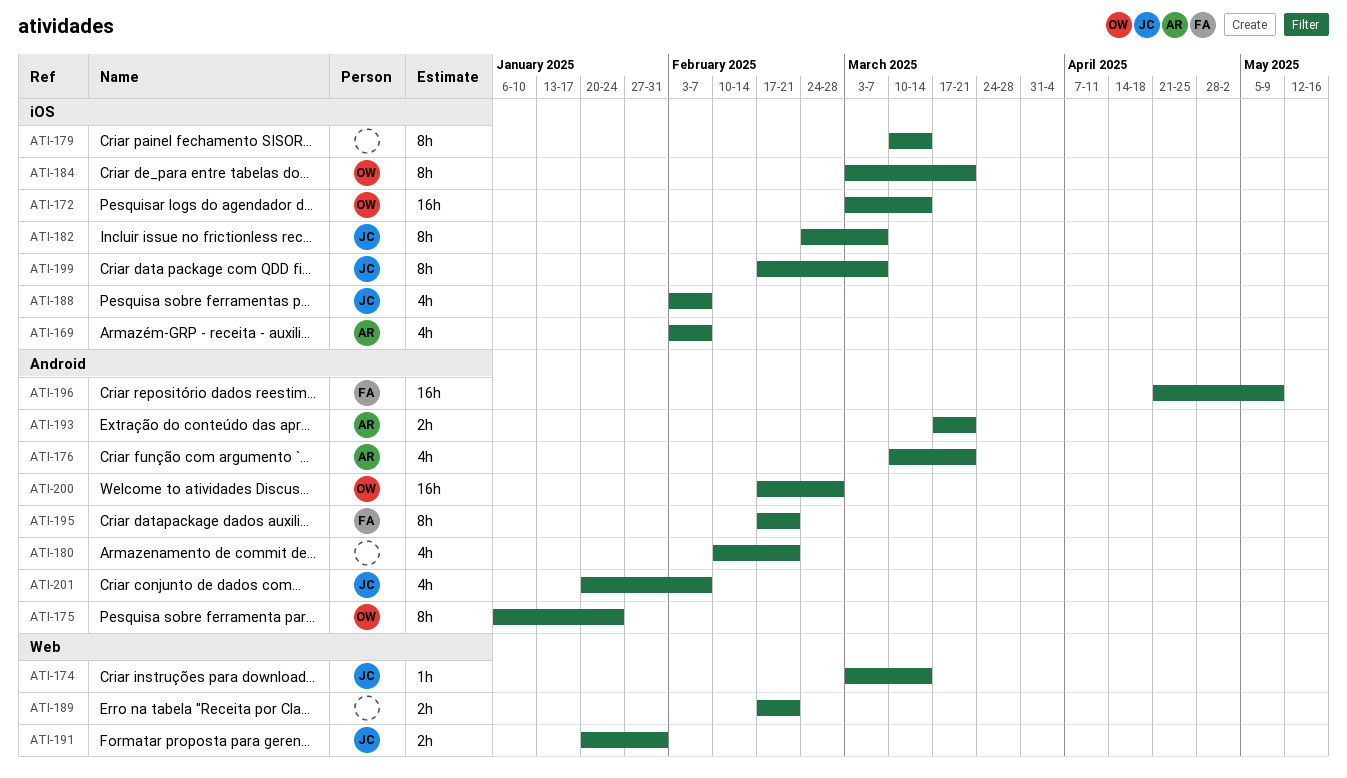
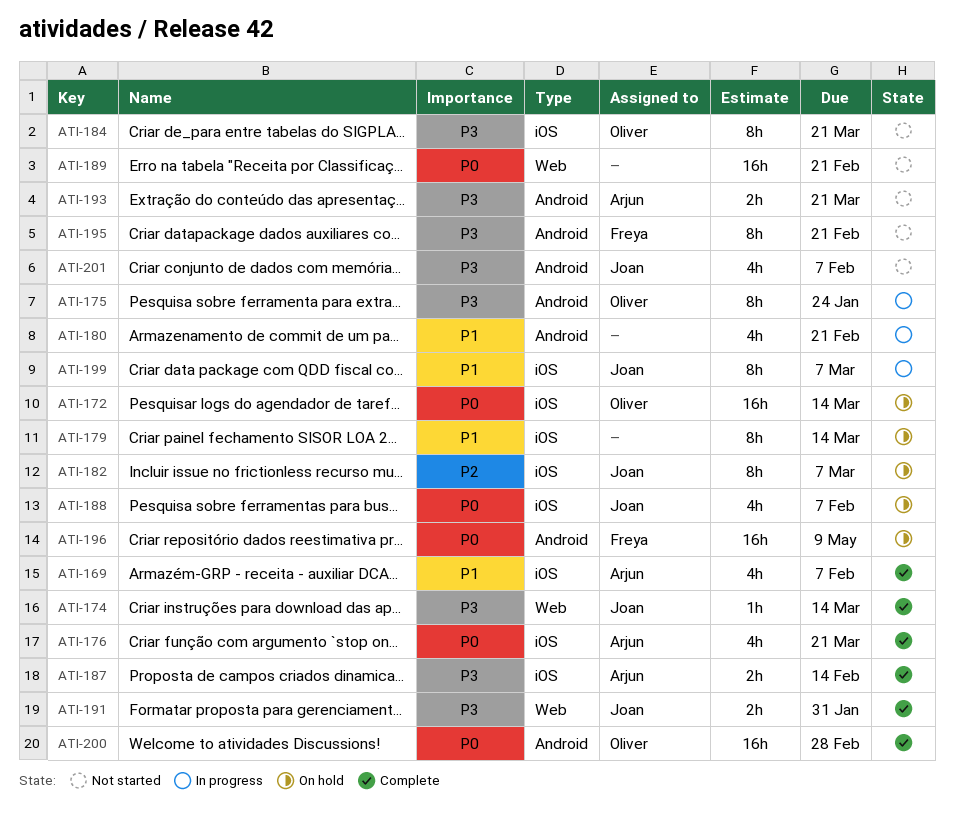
ATI-176, label: Android -> iOS
ATI-187: none -> present
ATI-189, estimate: 2h -> 16h

